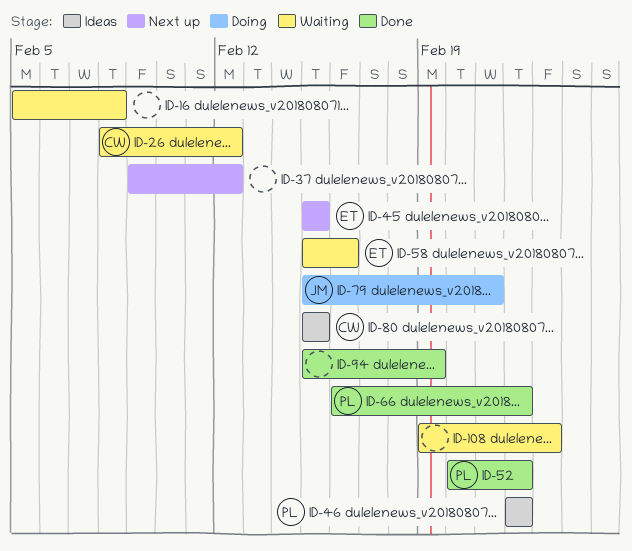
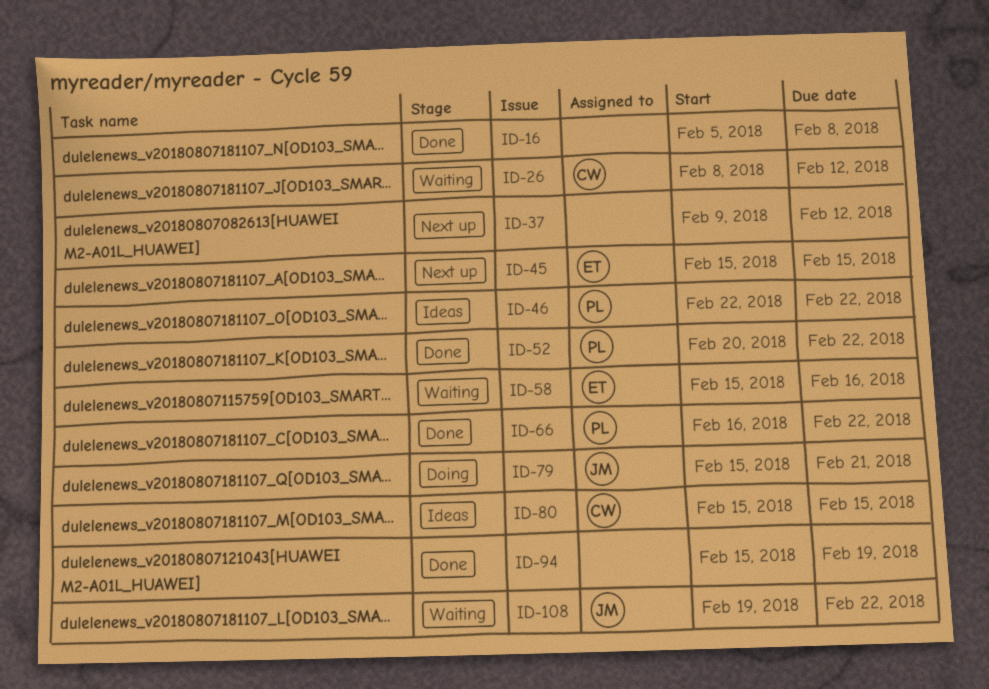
ID-16, status: Waiting -> Done
ID-108, owner: none -> JM
ID-108, due: Feb 23 -> Feb 22

